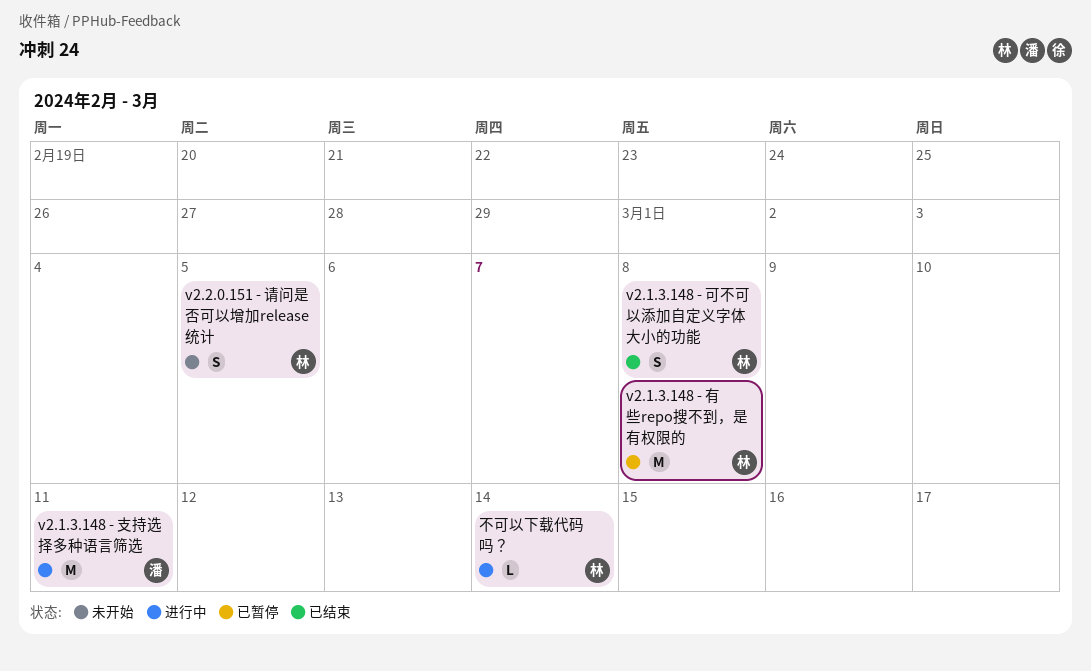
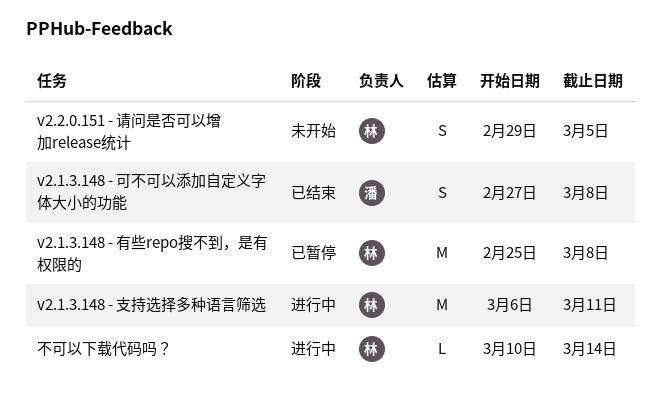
v2.1.3.148 - 可不可以添加自定义字体大小的功能, owner: 林 -> 潘
v2.1.3.148 - 支持选择多种语言筛选, owner: 潘 -> 林

